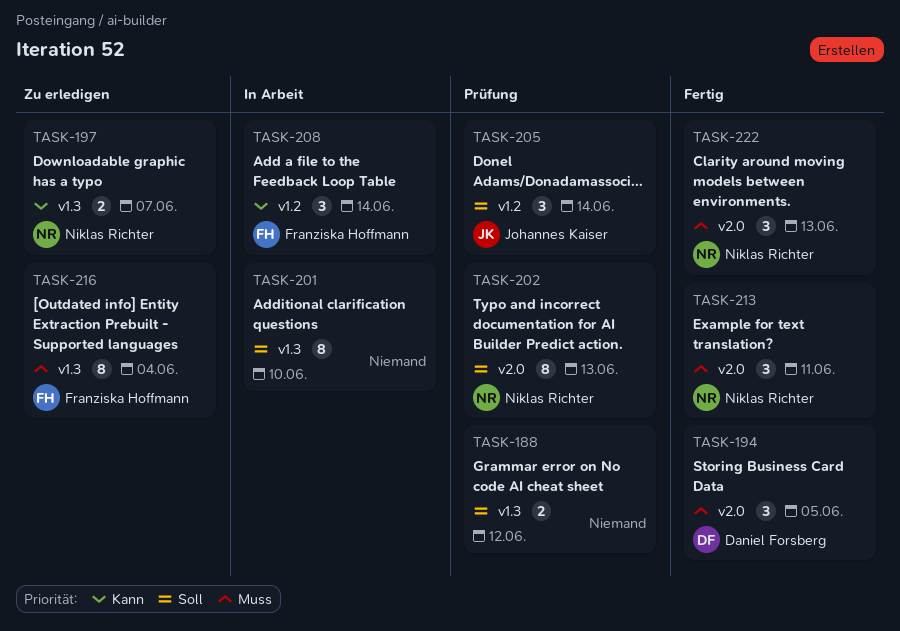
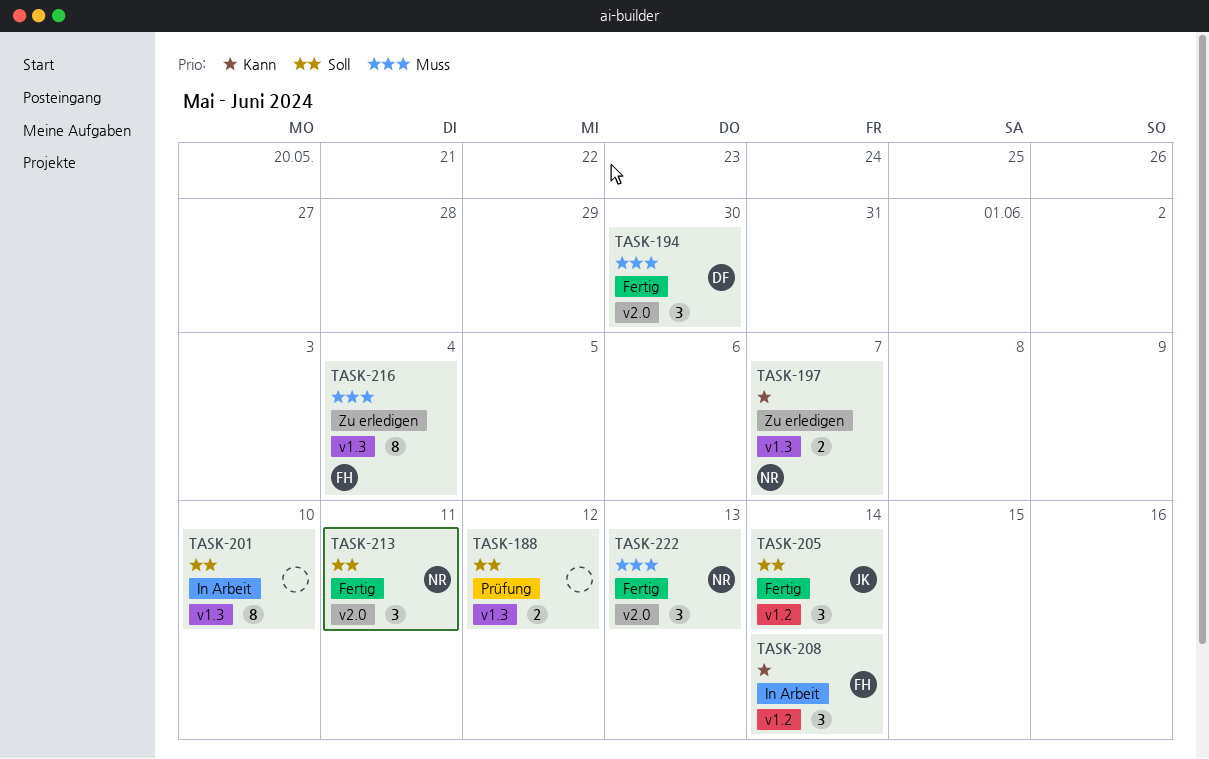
TASK-194, due: Jun 5 -> May 30
TASK-202: present -> none
TASK-205, status: Prüfung -> Fertig
TASK-213, priority: Muss -> Soll

